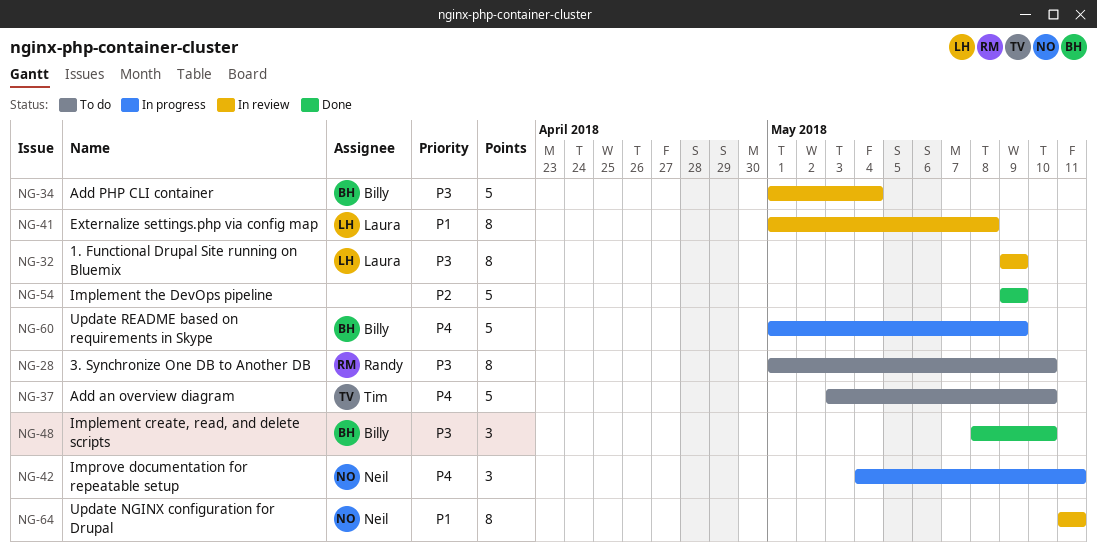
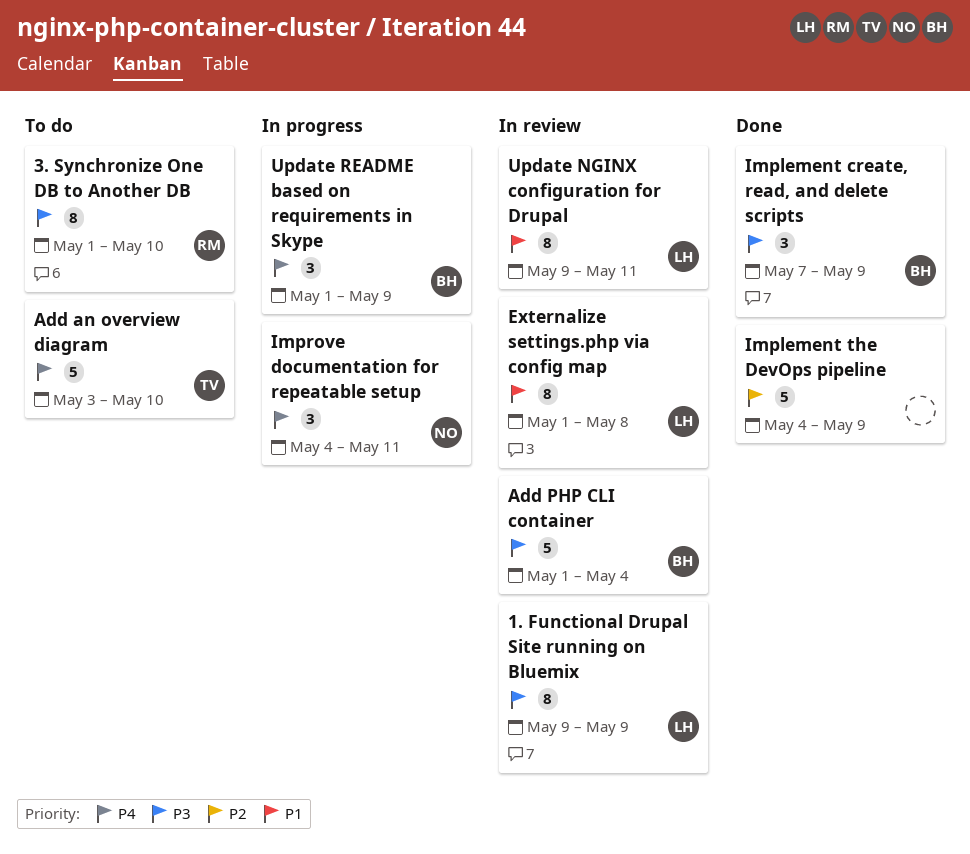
Implement create, read, and delete scripts, start: May 8 -> May 7
Implement create, read, and delete scripts, due: May 10 -> May 9
Implement the DevOps pipeline, start: May 9 -> May 4
Update NGINX configuration for Drupal, owner: Neil -> Laura
Update NGINX configuration for Drupal, start: May 11 -> May 9
Update README based on requirements in Skype, estimate: 5 -> 3

